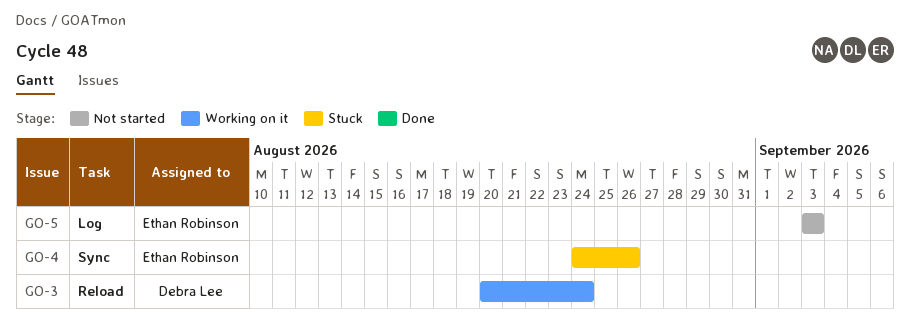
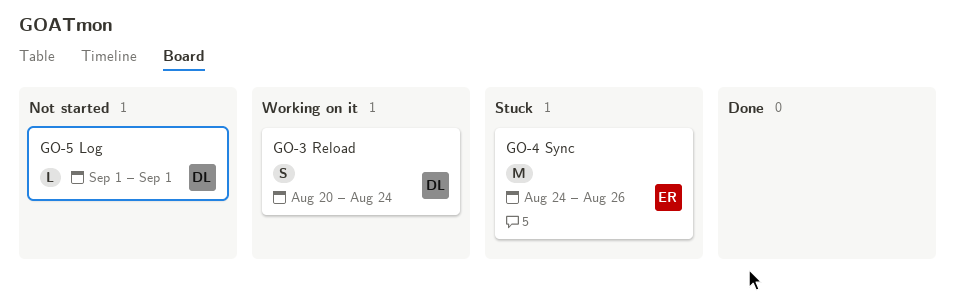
GO-5, owner: Ethan Robinson -> Debra Lee
GO-5, start: Sep 3 -> Sep 1
GO-5, due: Sep 3 -> Sep 1

